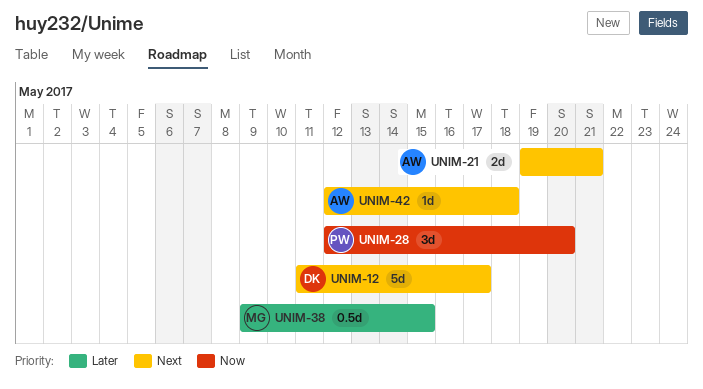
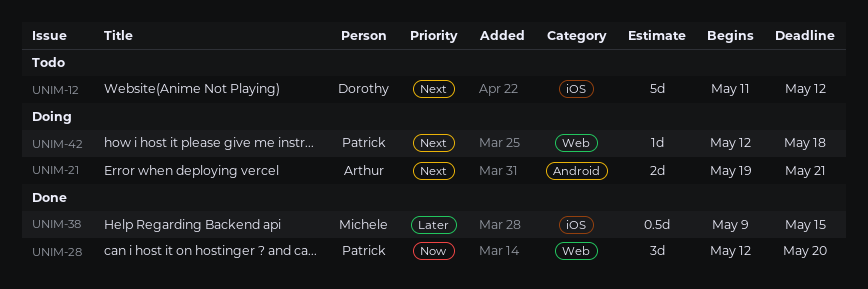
UNIM-12, due: May 17 -> May 12
UNIM-42, owner: Arthur -> Patrick

